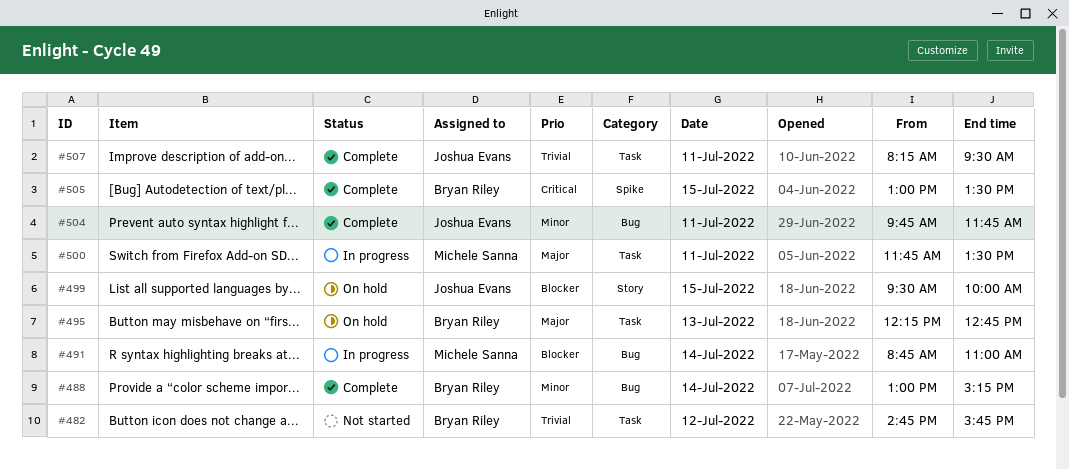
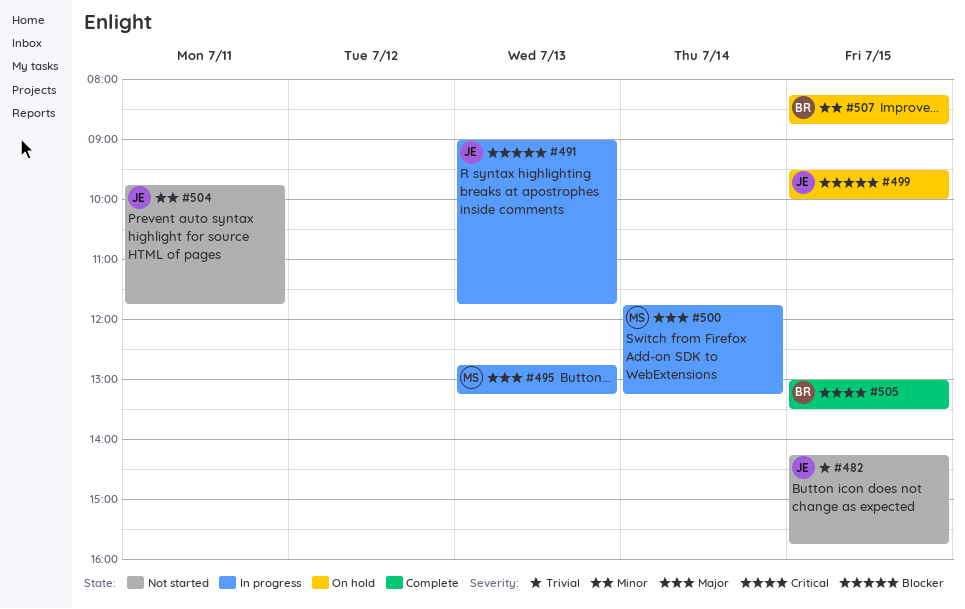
#482, owner: Bryan Riley -> Joshua Evans
#482, day: Jul 12 -> Jul 15
#482, begins: 14:45 -> 14:15
#488: present -> none
#491, owner: Michele Sanna -> Joshua Evans
#491, day: Jul 14 -> Jul 13
#491, begins: 08:45 -> 09:00
#491, ends: 11:00 -> 11:45
#495, status: On hold -> In progress
#495, owner: Bryan Riley -> Michele Sanna
#495, begins: 12:15 -> 12:45
#495, ends: 12:45 -> 13:15
#500, day: Jul 11 -> Jul 14
#500, ends: 13:30 -> 13:15
#504, status: Complete -> Not started
#507, status: Complete -> On hold
#507, owner: Joshua Evans -> Bryan Riley
#507, priority: Trivial -> Minor
#507, day: Jul 11 -> Jul 15
#507, ends: 09:30 -> 08:45

